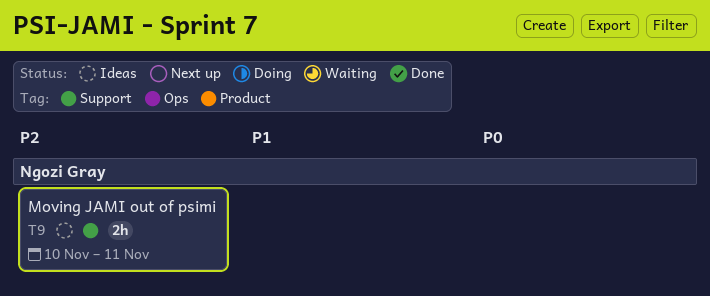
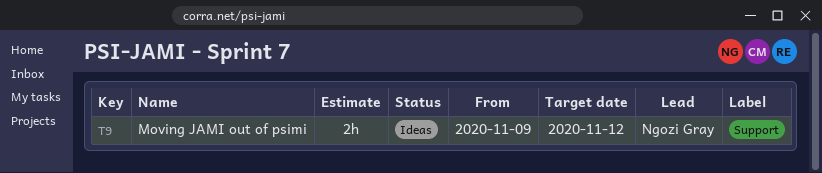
T9, start: Nov 10 -> Nov 9
T9, due: Nov 11 -> Nov 12

